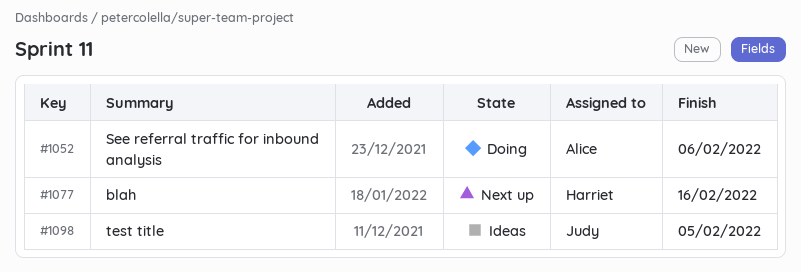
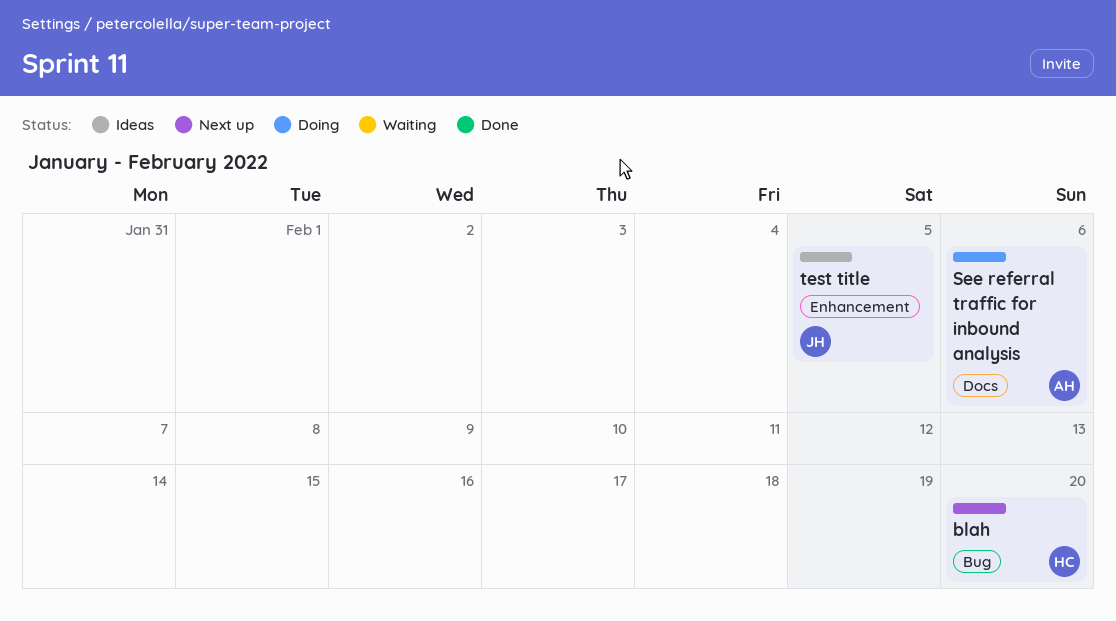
blah, due: Feb 16 -> Feb 20

